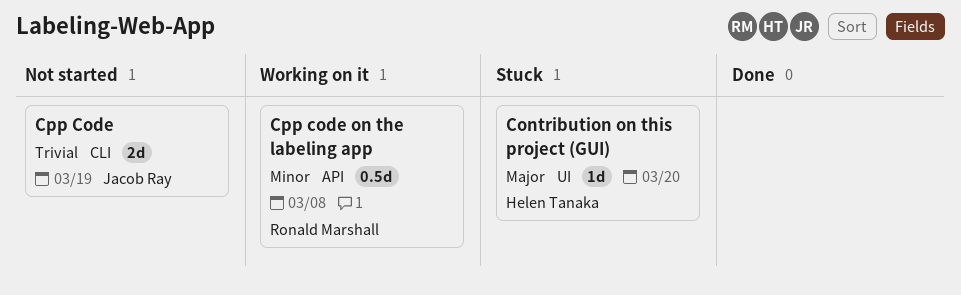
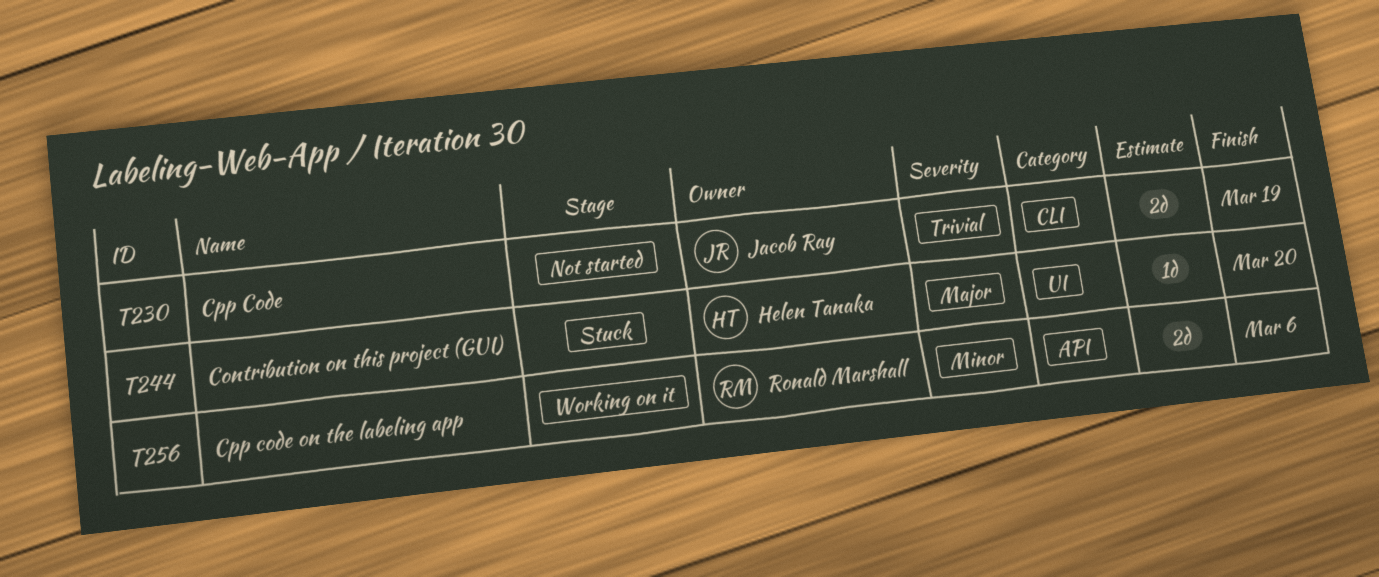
Cpp code on the labeling app, estimate: 0.5d -> 2d
Cpp code on the labeling app, due: Mar 8 -> Mar 6

